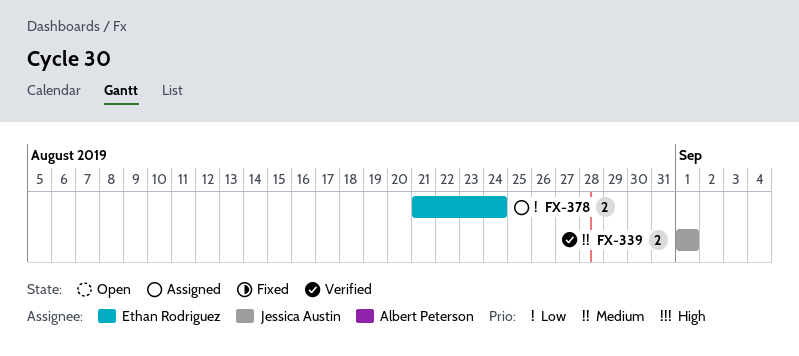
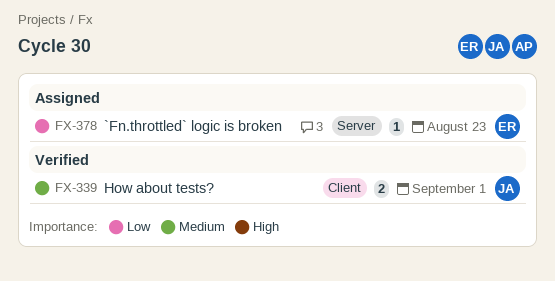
FX-378, estimate: 2 -> 1
FX-378, due: Aug 24 -> Aug 23

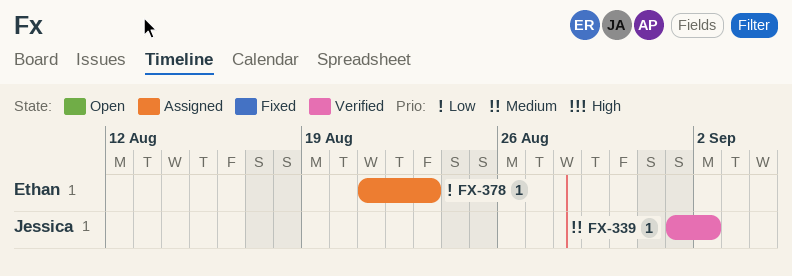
FX-339, estimate: 2 -> 1
FX-339, due: Sep 1 -> Sep 2

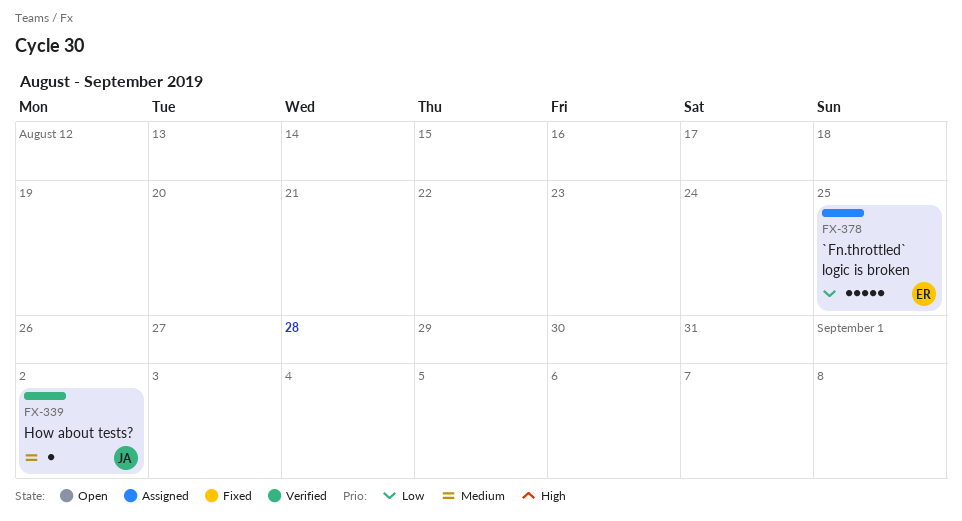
FX-378, estimate: 1 -> 5
FX-378, due: Aug 23 -> Aug 25

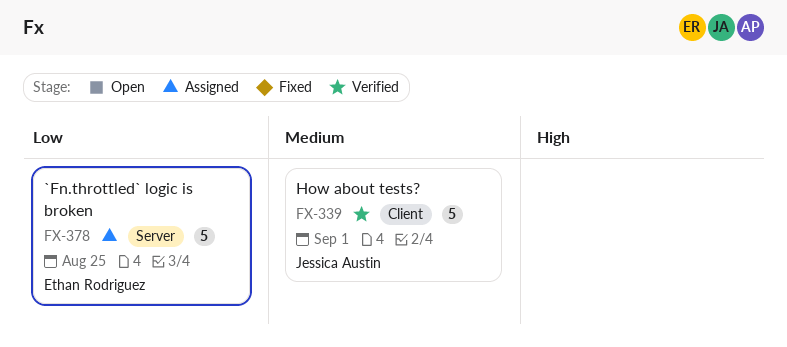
FX-339, estimate: 1 -> 5
FX-339, due: Sep 2 -> Sep 1

